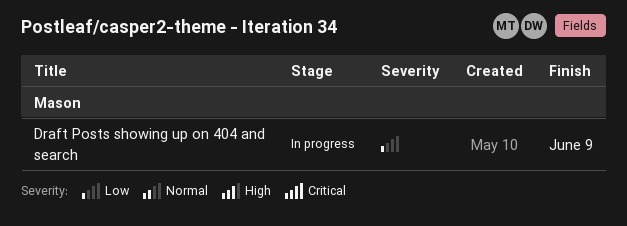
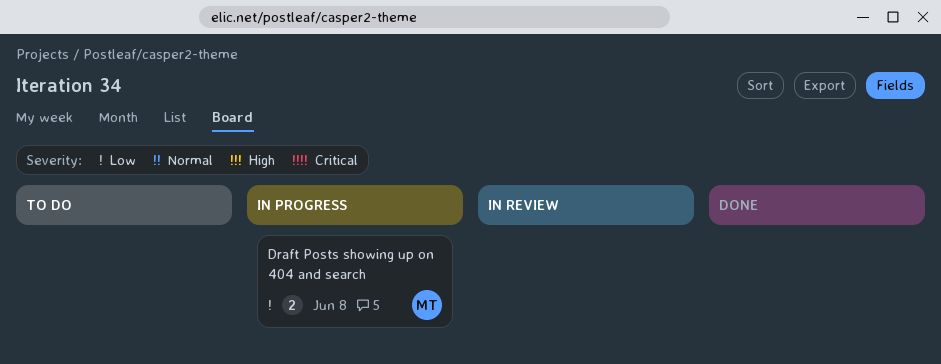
Draft Posts showing up on 404 and search, due: Jun 9 -> Jun 8

